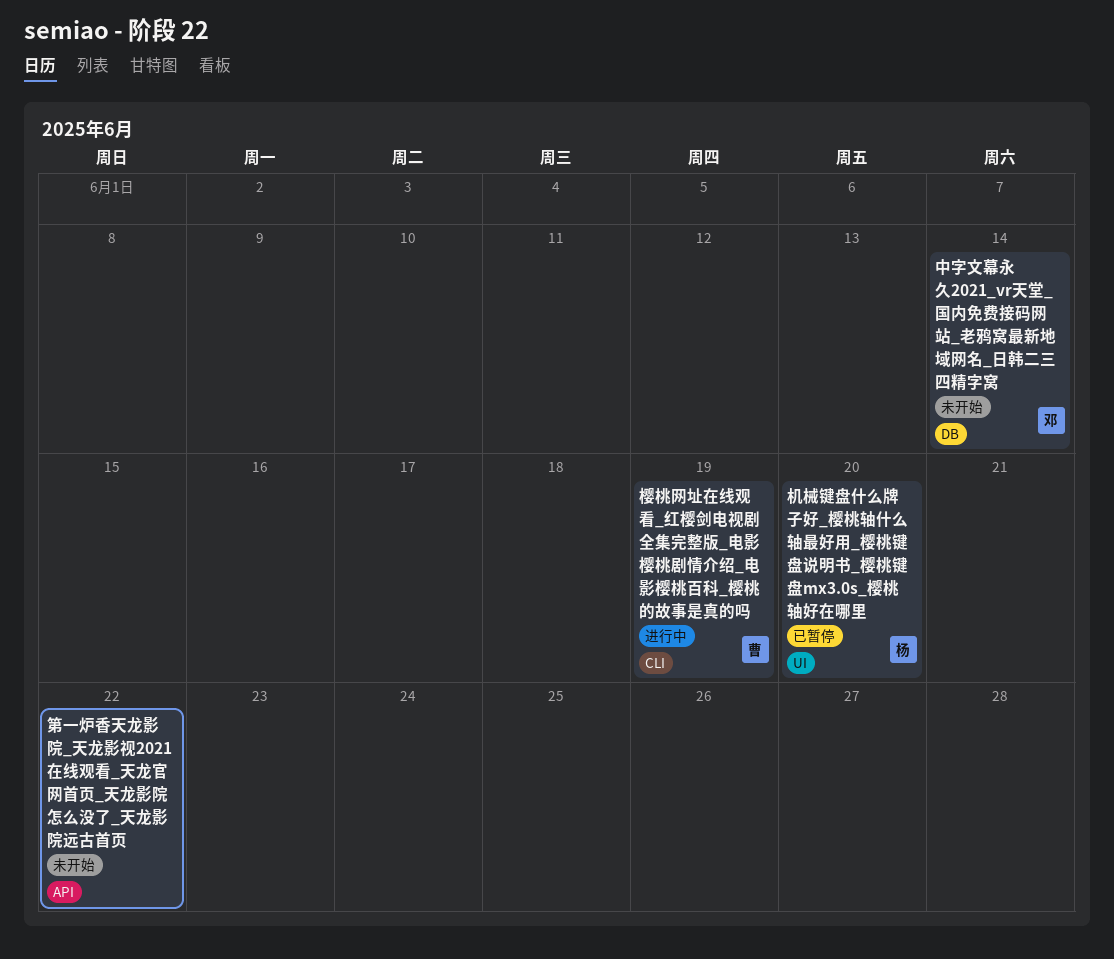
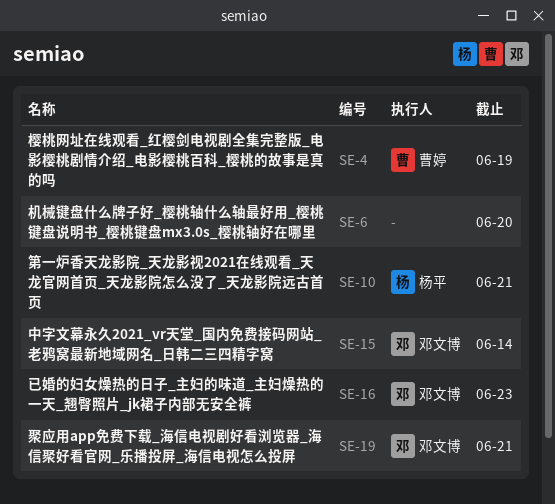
已婚的妇女燥热的日子_主妇的味道_主妇燥热的一天_翘臀照片_jk裙子内部无安全裤: none -> present
机械键盘什么牌子好_樱桃轴什么轴最好用_樱桃键盘说明书_樱桃键盘mx3.0s_樱桃轴好在哪里, owner: 杨平 -> none
第一炉香天龙影院_天龙影视2021在线观看_天龙官网首页_天龙影院怎么没了_天龙影院远古首页, owner: none -> 杨平
第一炉香天龙影院_天龙影视2021在线观看_天龙官网首页_天龙影院怎么没了_天龙影院远古首页, due: Jun 22 -> Jun 21
聚应用app免费下载_海信电视剧好看浏览器_海信聚好看官网_乐播投屏_海信电视怎么投屏: none -> present

